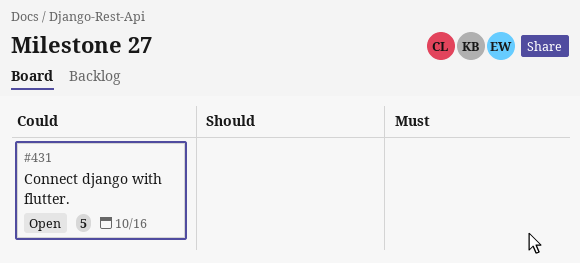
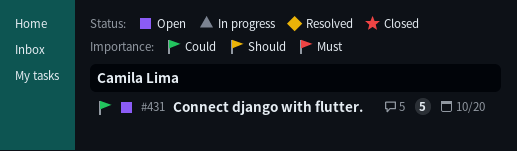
#431, due: Oct 16 -> Oct 20

